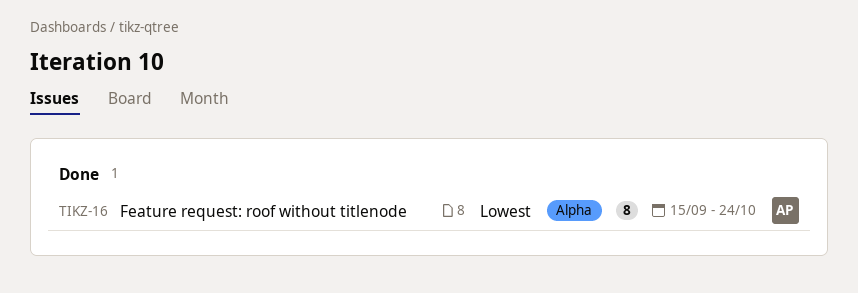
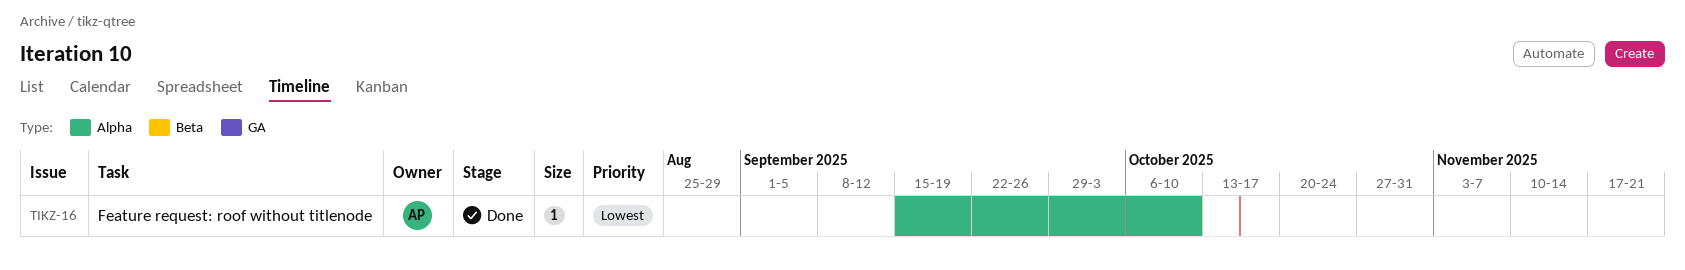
TIKZ-16, estimate: 8 -> 1
TIKZ-16, due: Oct 24 -> Oct 10

